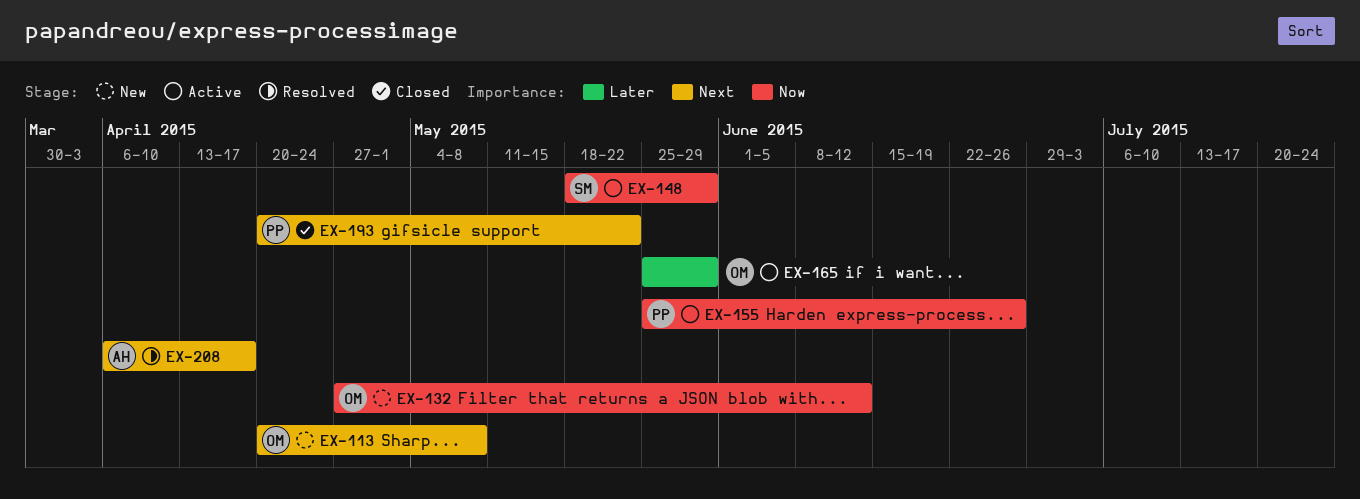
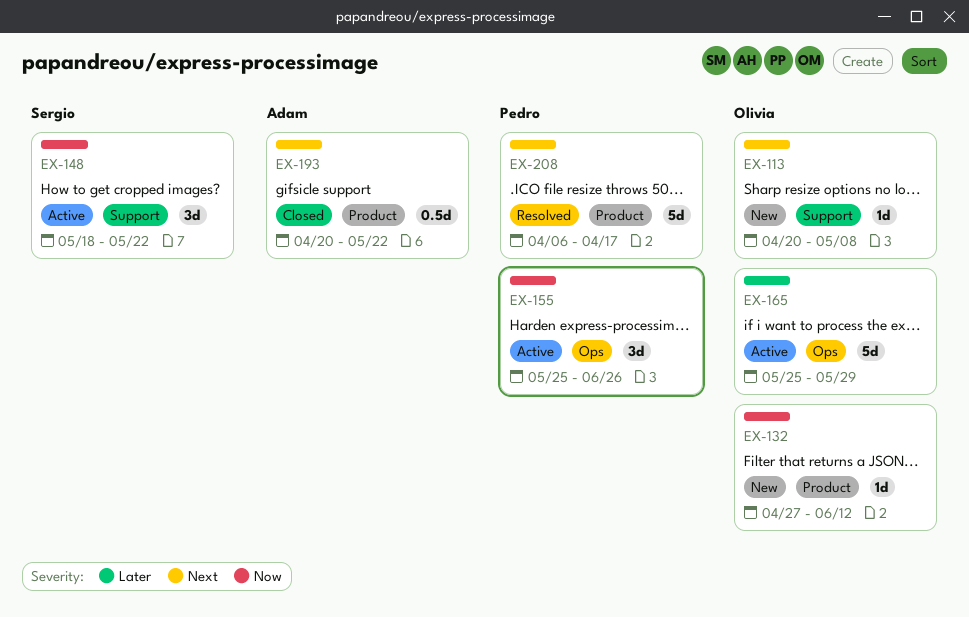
EX-148, due: May 29 -> May 22
EX-193, owner: Pedro -> Adam
EX-208, owner: Adam -> Pedro

